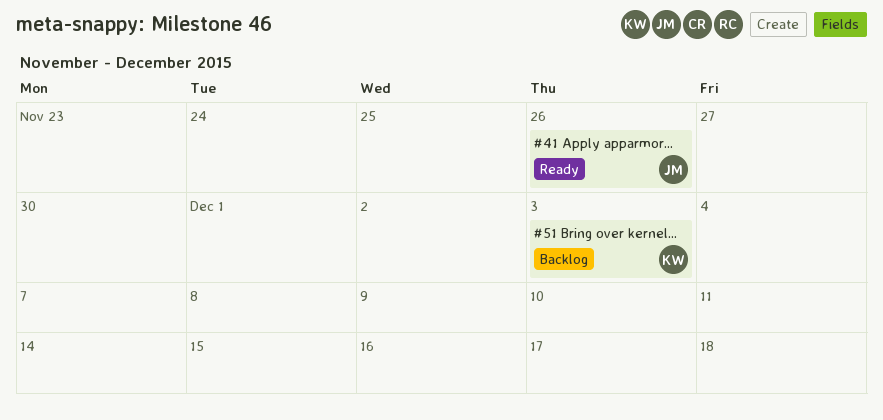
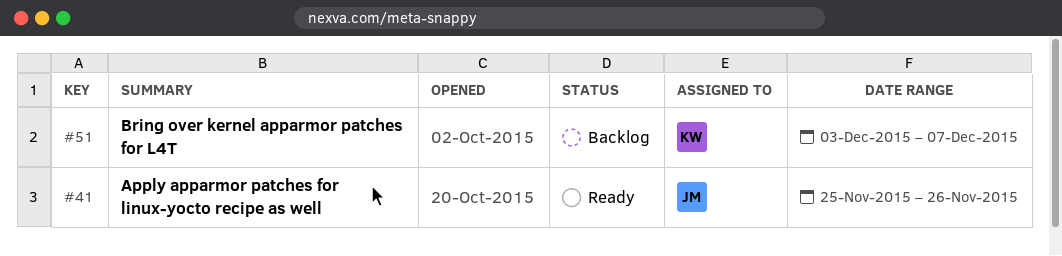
#51, due: Dec 3 -> Dec 7

